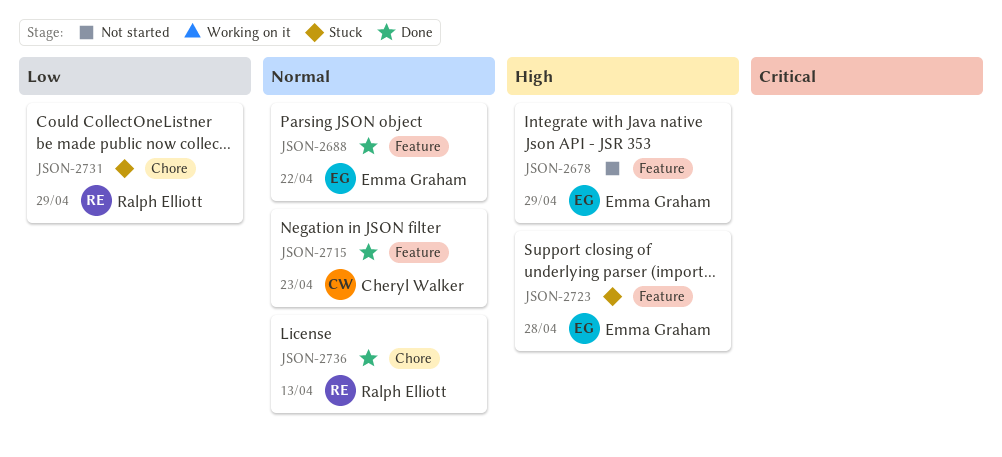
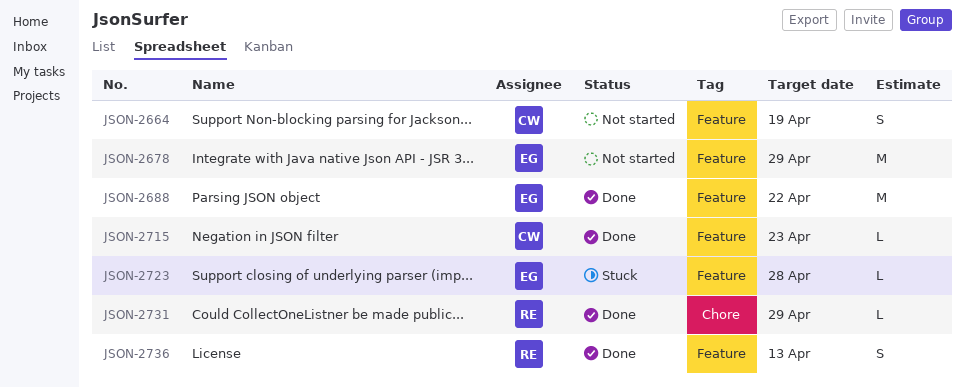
JSON-2664: none -> present
JSON-2731, status: Stuck -> Done
JSON-2736, label: Chore -> Feature

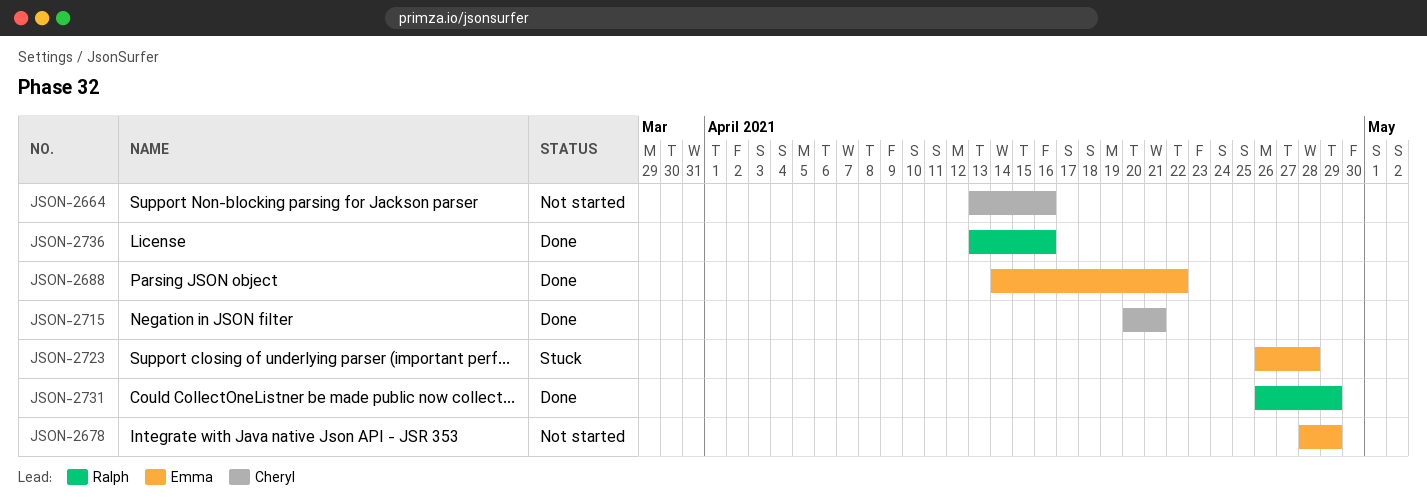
JSON-2664, due: Apr 19 -> Apr 16
JSON-2715, due: Apr 23 -> Apr 21
JSON-2736, due: Apr 13 -> Apr 16

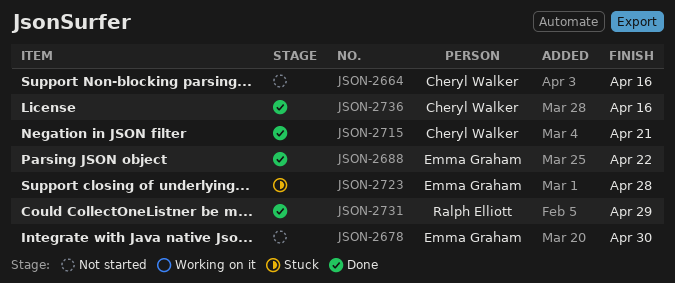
JSON-2678, due: Apr 29 -> Apr 30
JSON-2736, owner: Ralph Elliott -> Cheryl Walker

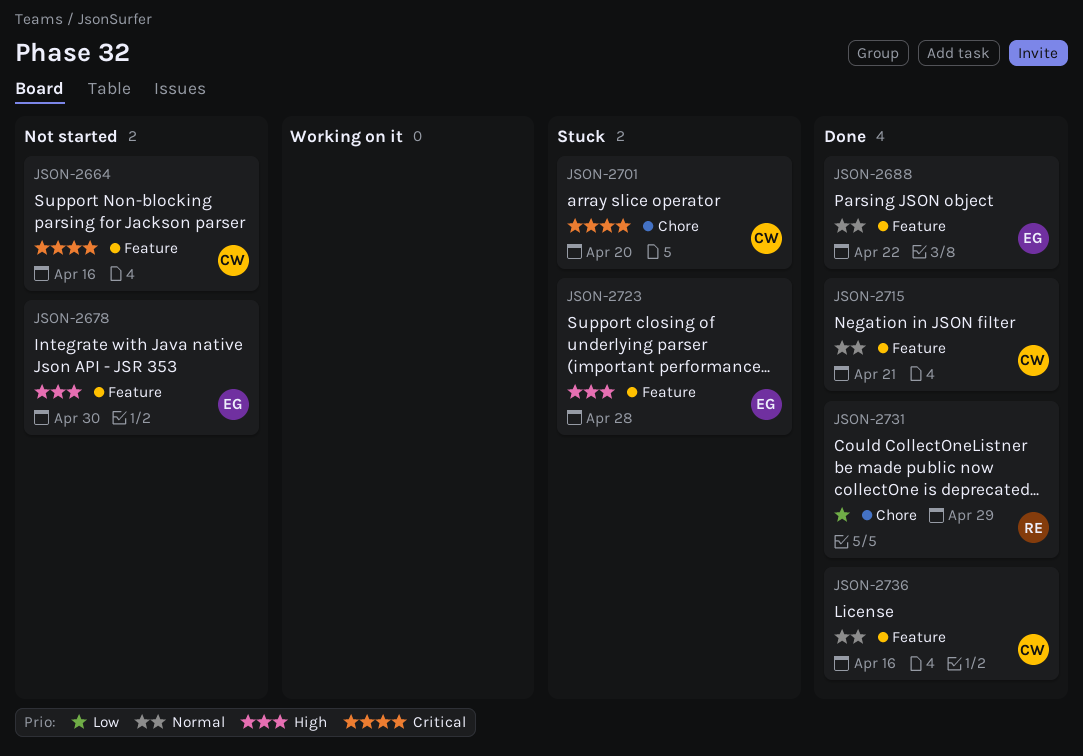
JSON-2701: none -> present

